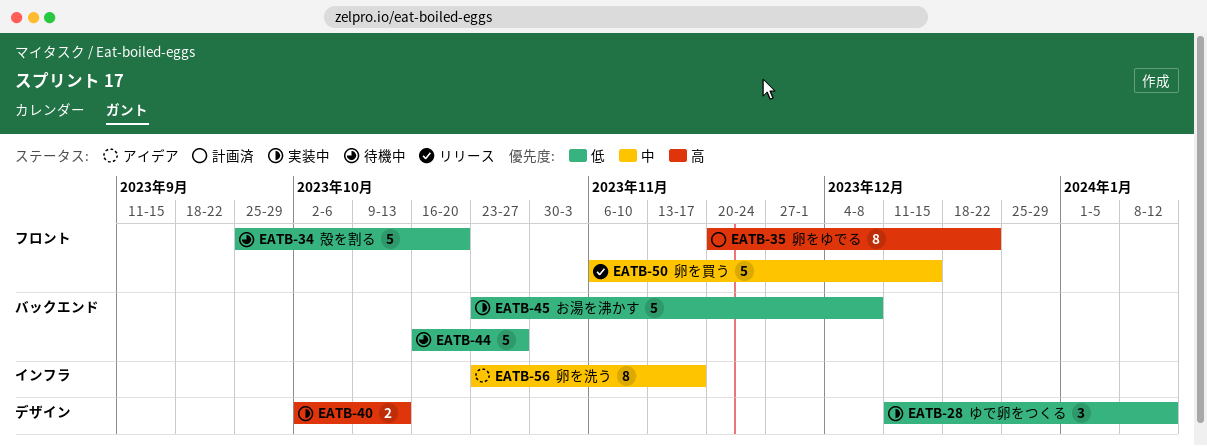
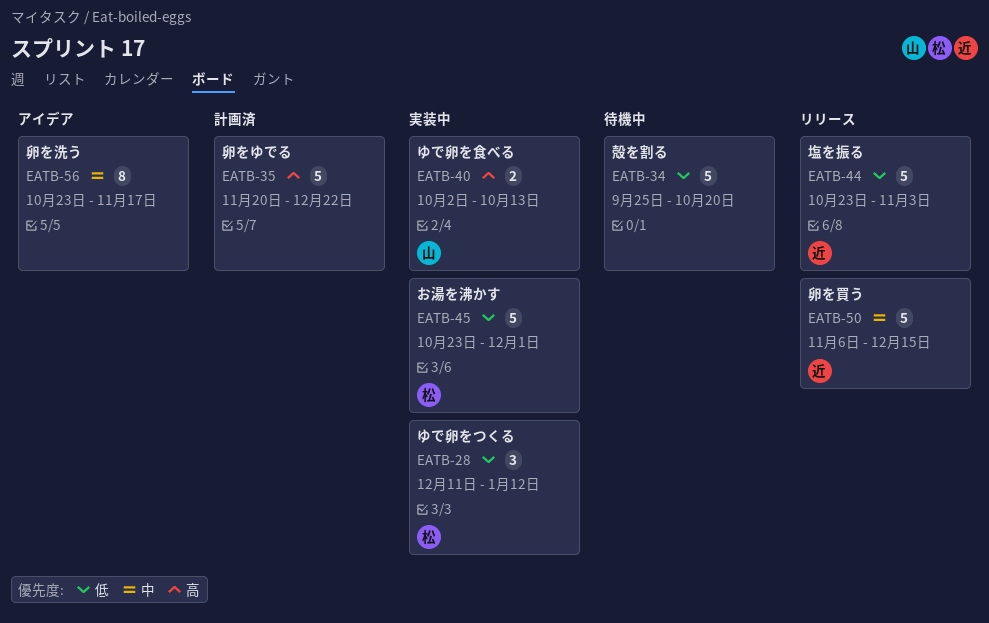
EATB-35, estimate: 8 -> 5
EATB-44, status: 待機中 -> リリース
EATB-44, start: Oct 16 -> Oct 23
EATB-44, due: Oct 27 -> Nov 3
EATB-45, due: Dec 8 -> Dec 1

